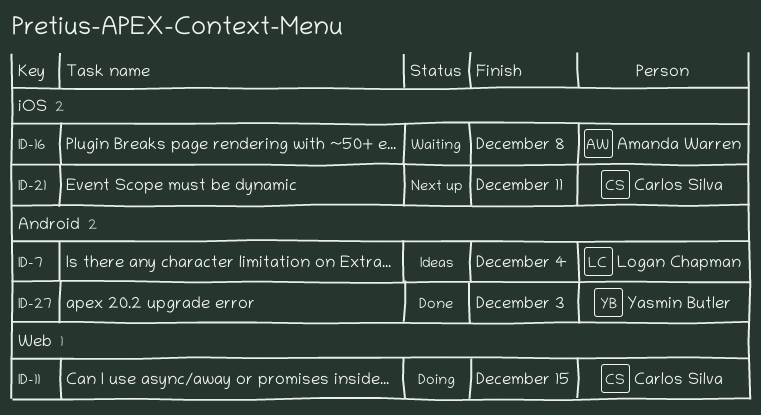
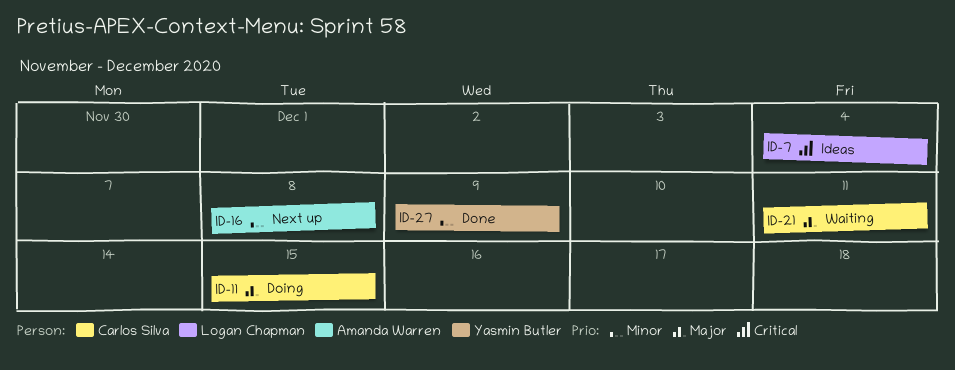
ID-16, status: Waiting -> Next up
ID-21, status: Next up -> Waiting
ID-27, due: Dec 3 -> Dec 9

